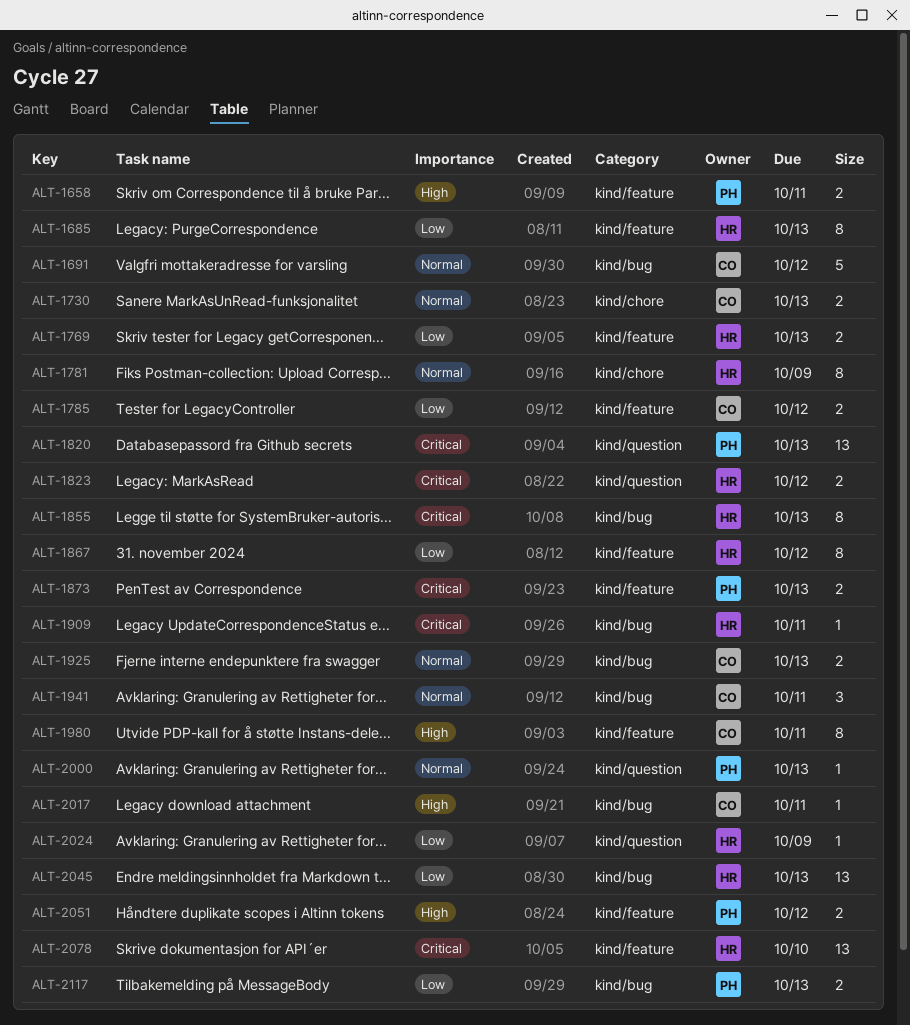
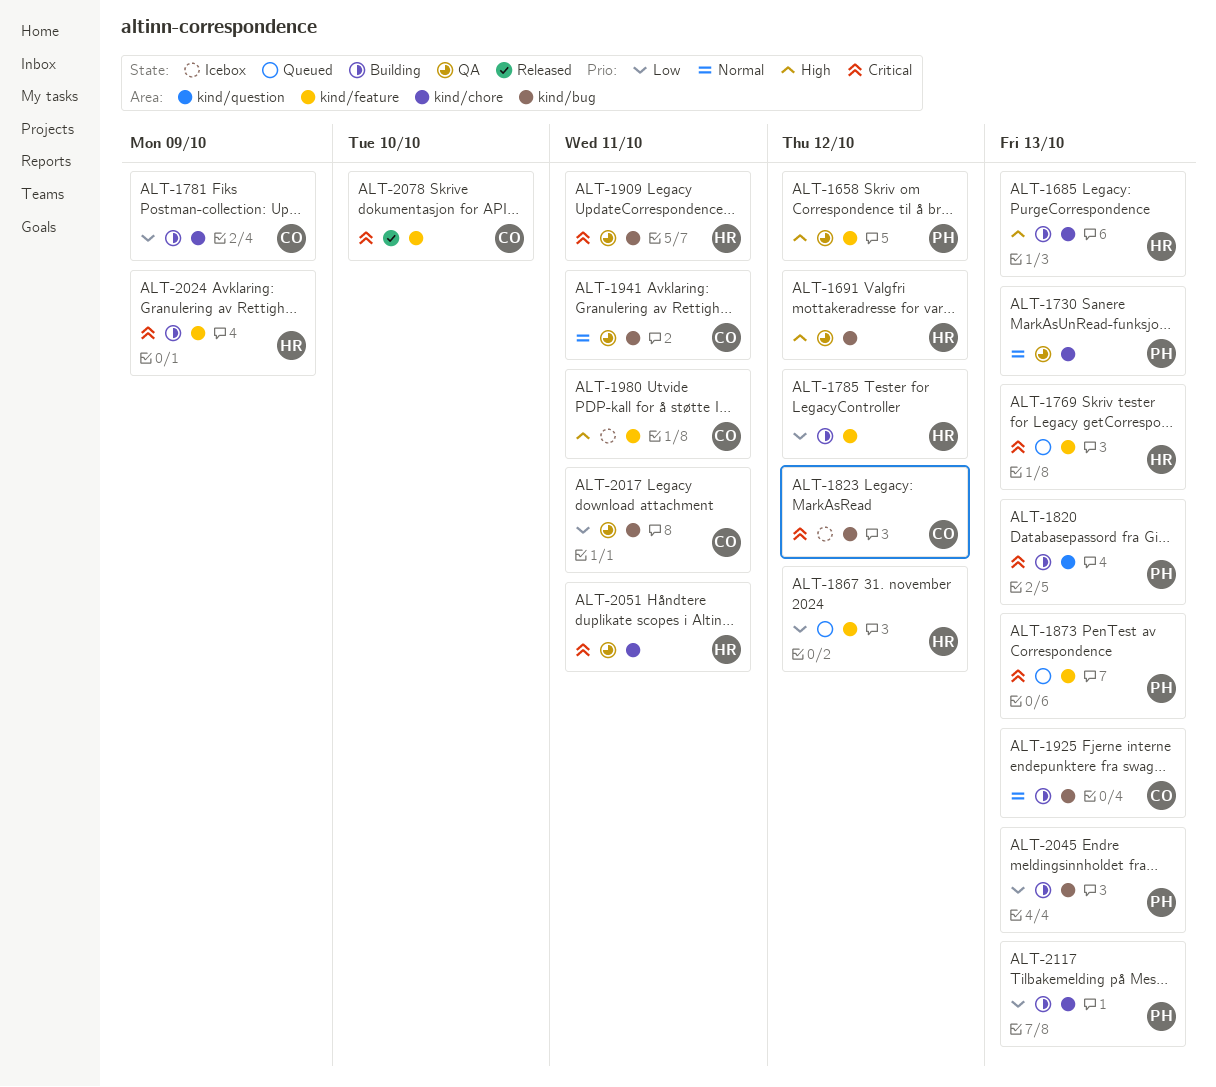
ALT-1658, due: Oct 11 -> Oct 12
ALT-1685, priority: Low -> High
ALT-1685, label: kind/feature -> kind/chore
ALT-1691, owner: CO -> HR
ALT-1691, priority: Normal -> High
ALT-1730, owner: CO -> PH
ALT-1769, priority: Low -> Critical
ALT-1781, owner: HR -> CO
ALT-1781, priority: Normal -> Low
ALT-1785, owner: CO -> HR
ALT-1823, owner: HR -> CO
ALT-1823, label: kind/question -> kind/bug
ALT-1855: present -> none
ALT-2000: present -> none
ALT-2017, priority: High -> Low
ALT-2024, priority: Low -> Critical
ALT-2024, label: kind/question -> kind/feature
ALT-2045, owner: HR -> PH
ALT-2051, owner: PH -> HR
ALT-2051, priority: High -> Critical
ALT-2051, label: kind/feature -> kind/chore
ALT-2051, due: Oct 12 -> Oct 11
ALT-2078, owner: HR -> CO
ALT-2117, label: kind/bug -> kind/chore

